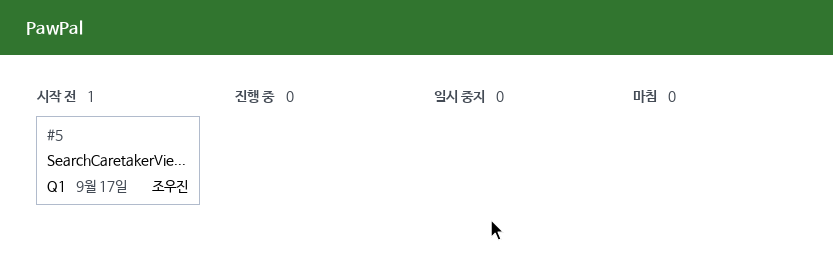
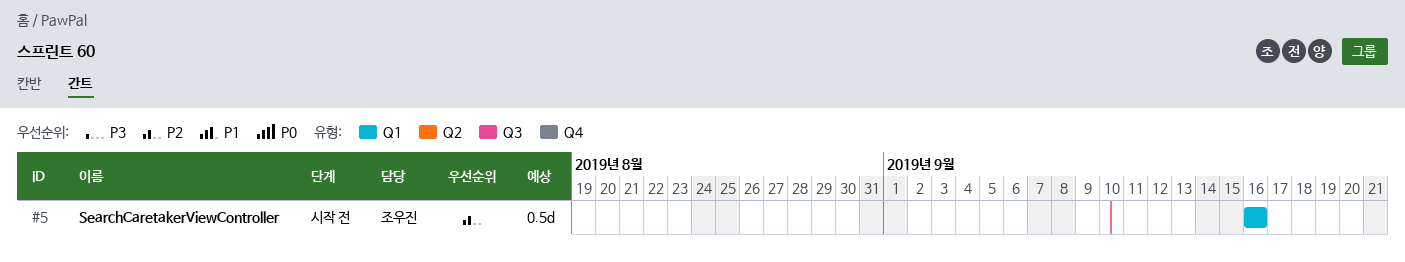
#5, due: Sep 17 -> Sep 16

